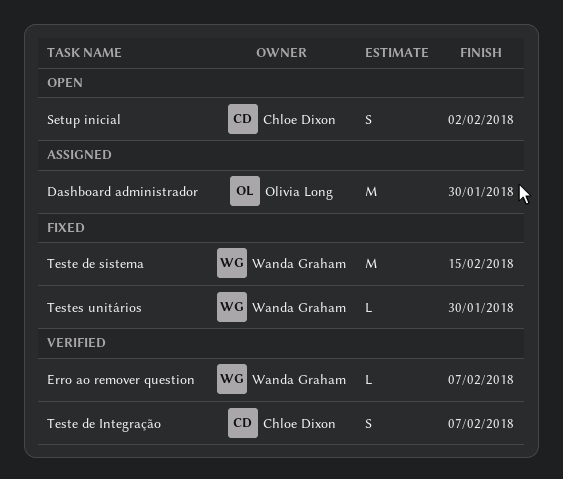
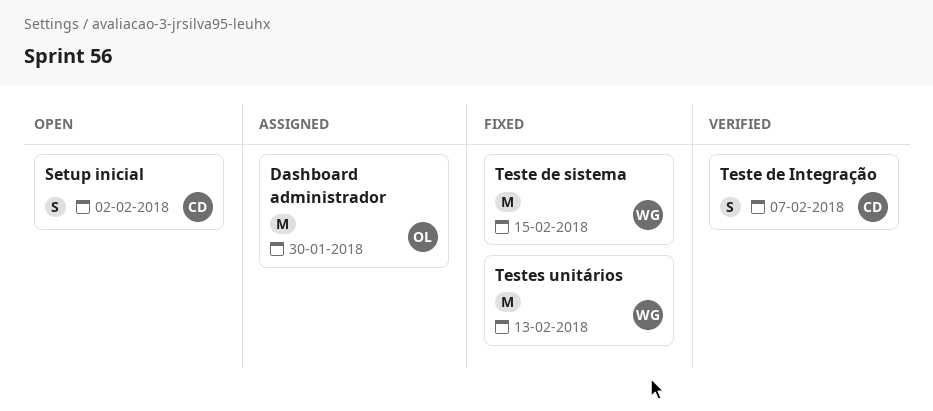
Erro ao remover question: present -> none
Testes unitários, estimate: L -> M
Testes unitários, due: Jan 30 -> Feb 13

